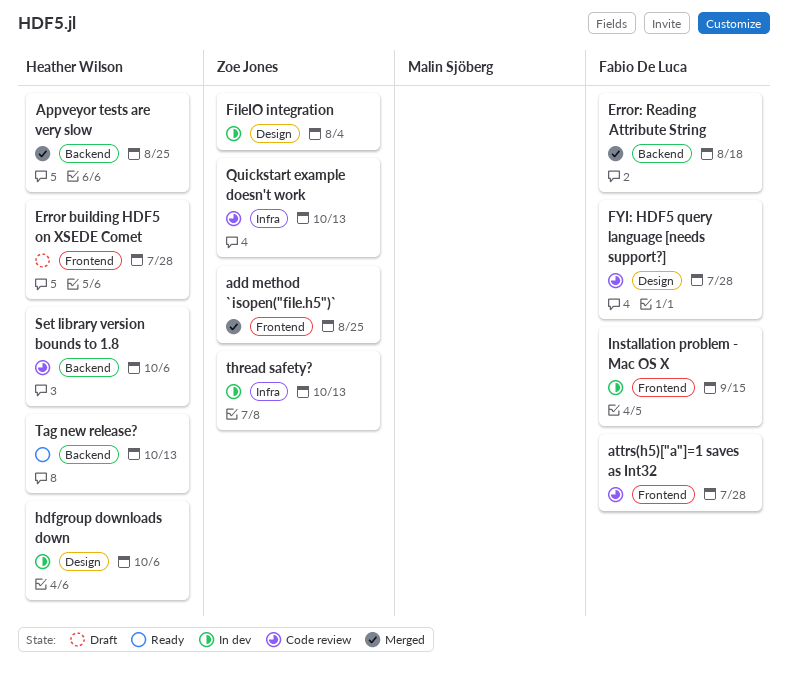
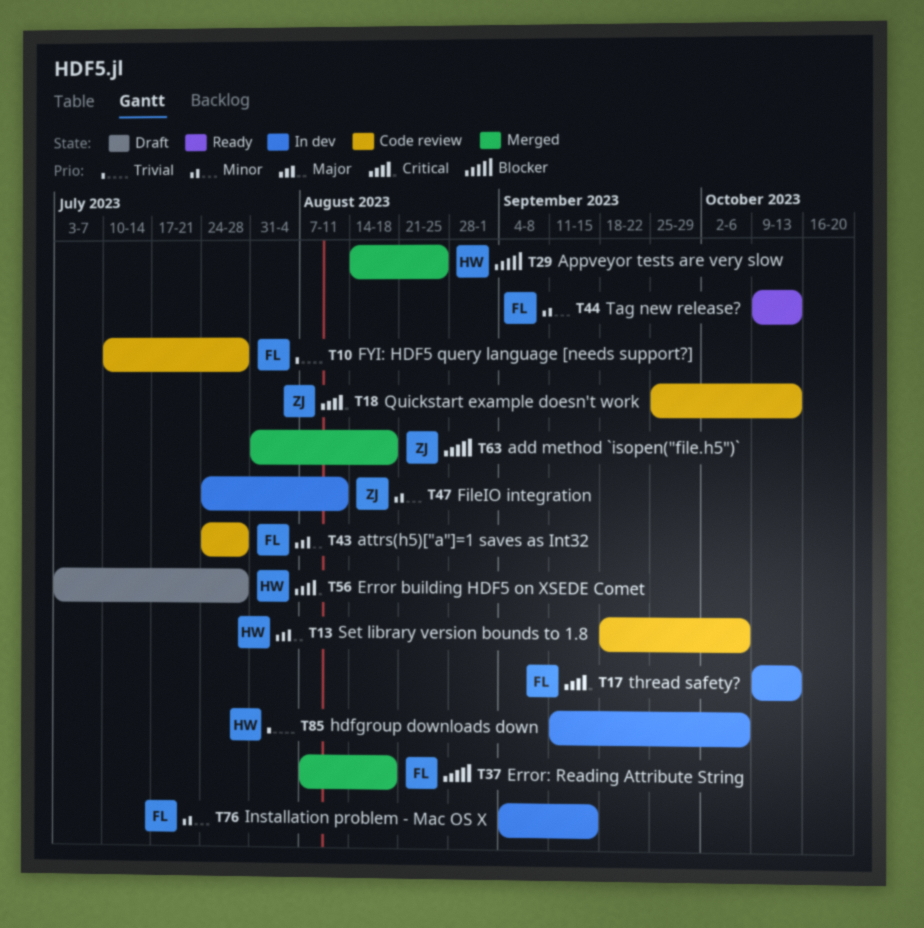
add method `isopen("file.h5")`, due: Aug 25 -> Aug 18
FileIO integration, due: Aug 4 -> Aug 11
Tag new release?, owner: Heather Wilson -> Fabio De Luca
thread safety?, owner: Zoe Jones -> Fabio De Luca

